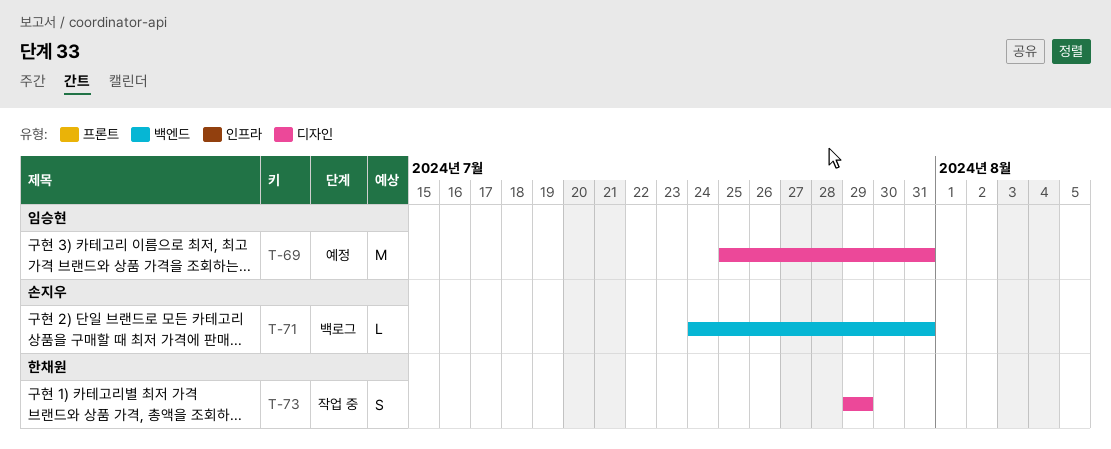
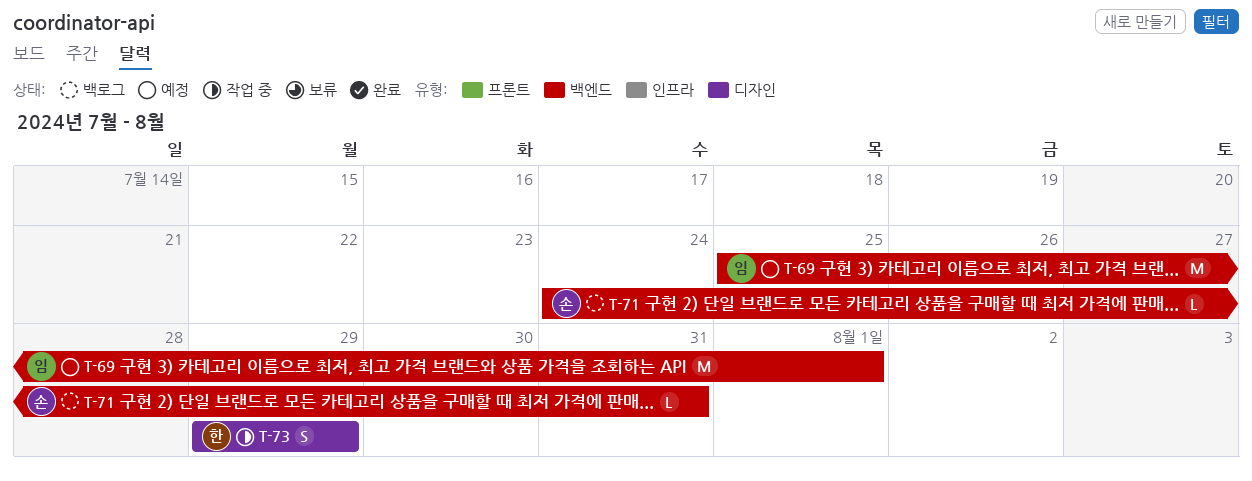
T-69, label: 디자인 -> 백엔드
T-69, due: Jul 31 -> Aug 1

